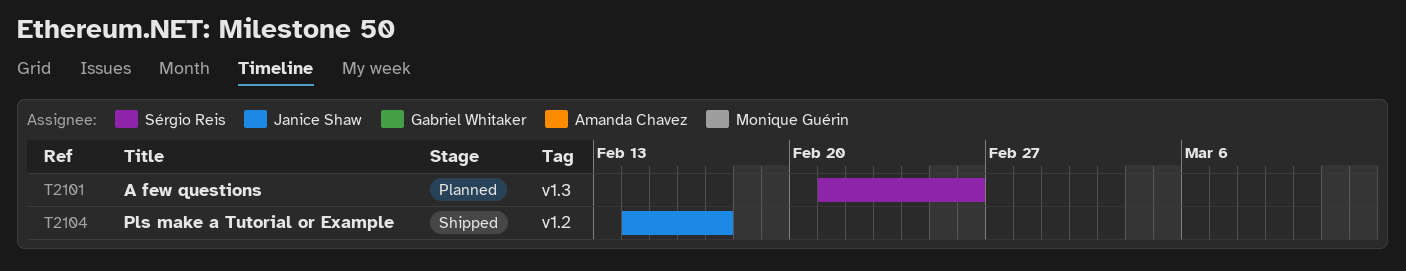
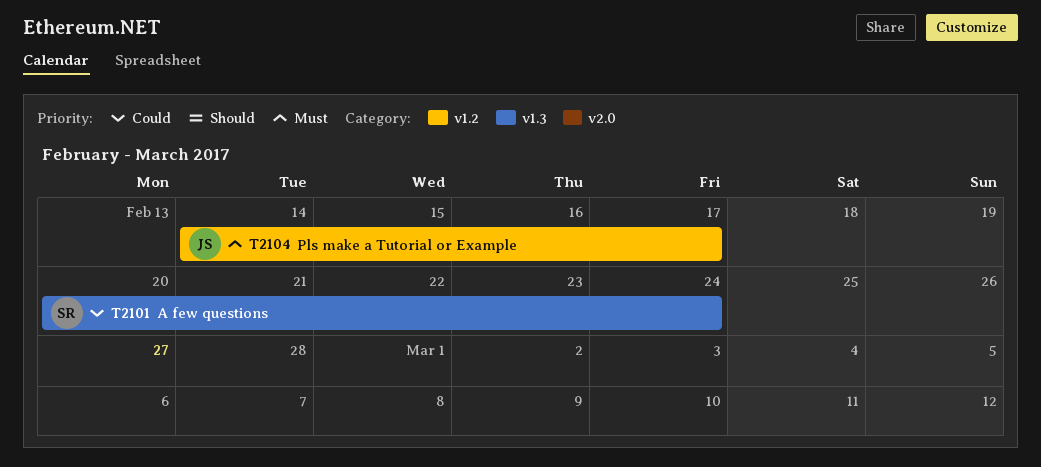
T2101, start: Feb 21 -> Feb 20
T2101, due: Feb 26 -> Feb 24

